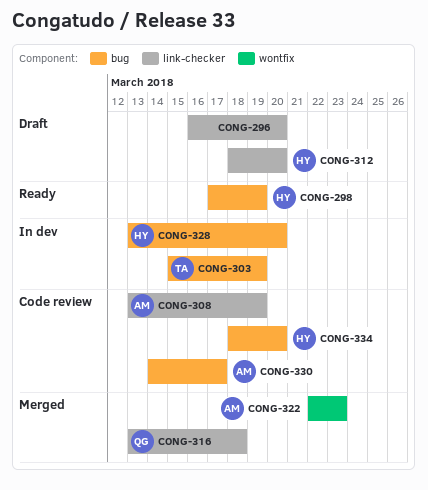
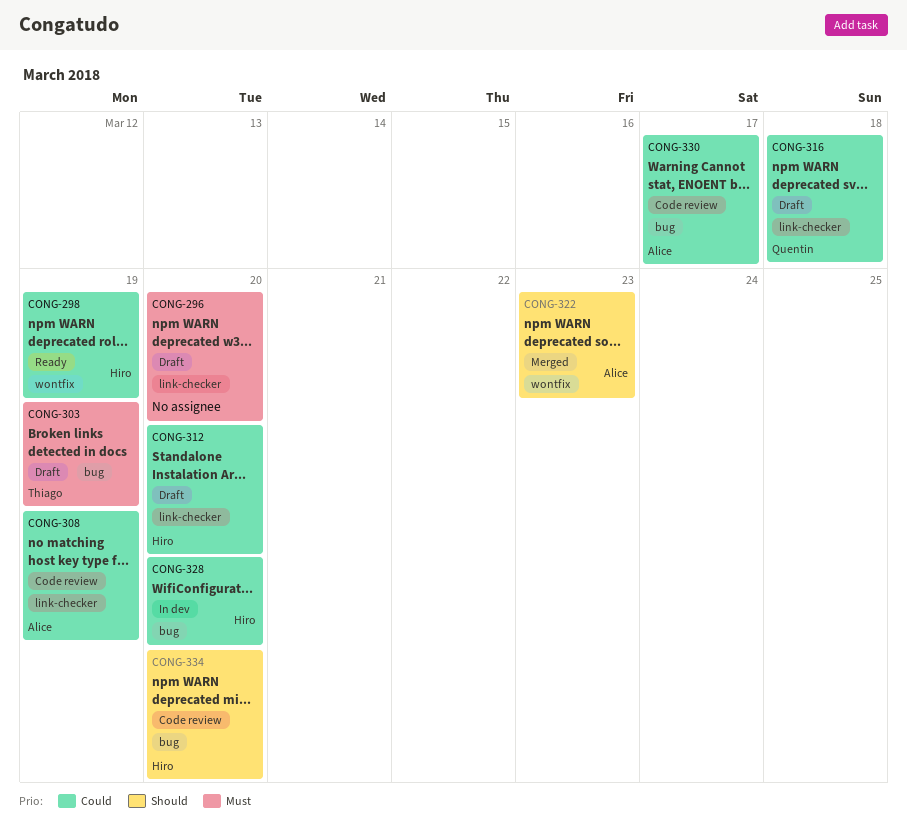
CONG-298, label: bug -> wontfix
CONG-303, status: In dev -> Draft
CONG-316, status: Merged -> Draft

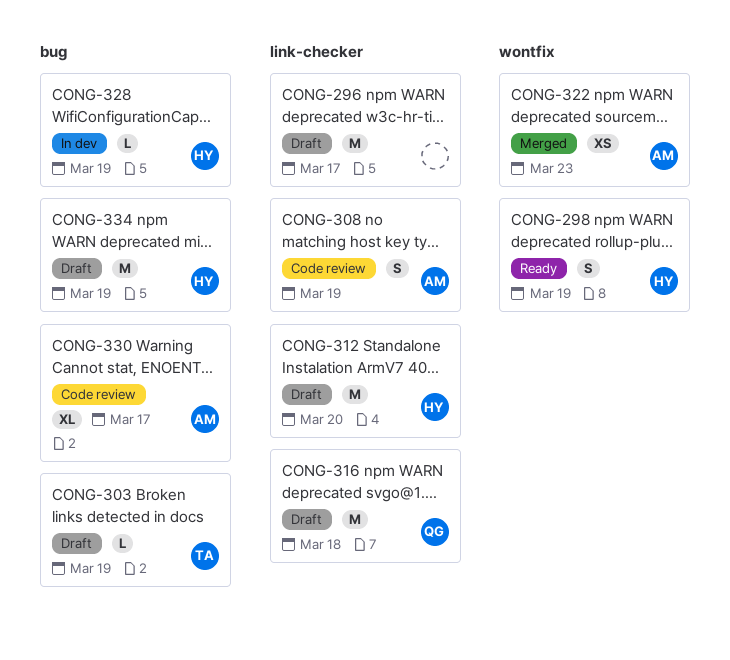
CONG-296, due: Mar 20 -> Mar 17
CONG-328, due: Mar 20 -> Mar 19
CONG-334, status: Code review -> Draft
CONG-334, due: Mar 20 -> Mar 19

